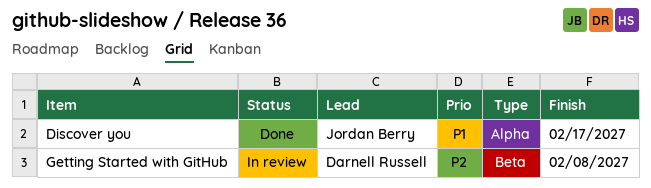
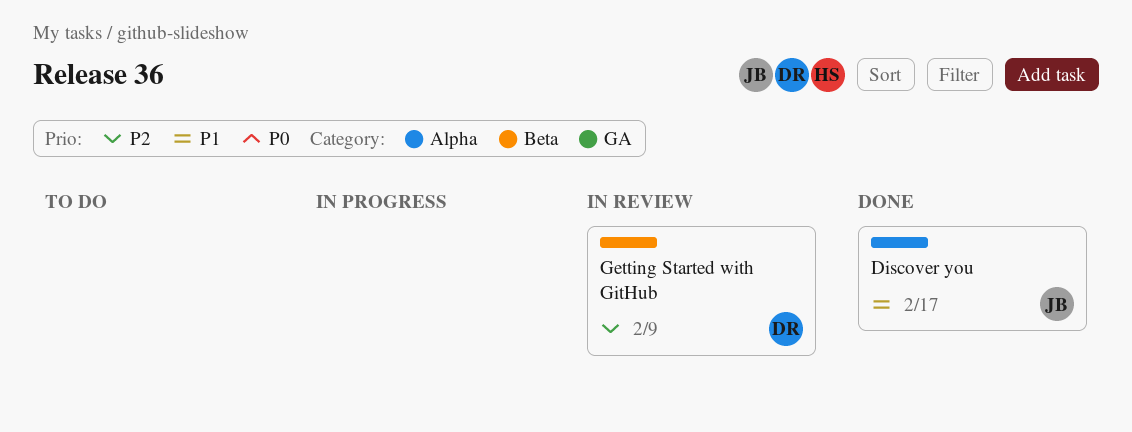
Getting Started with GitHub, due: Feb 8 -> Feb 9

